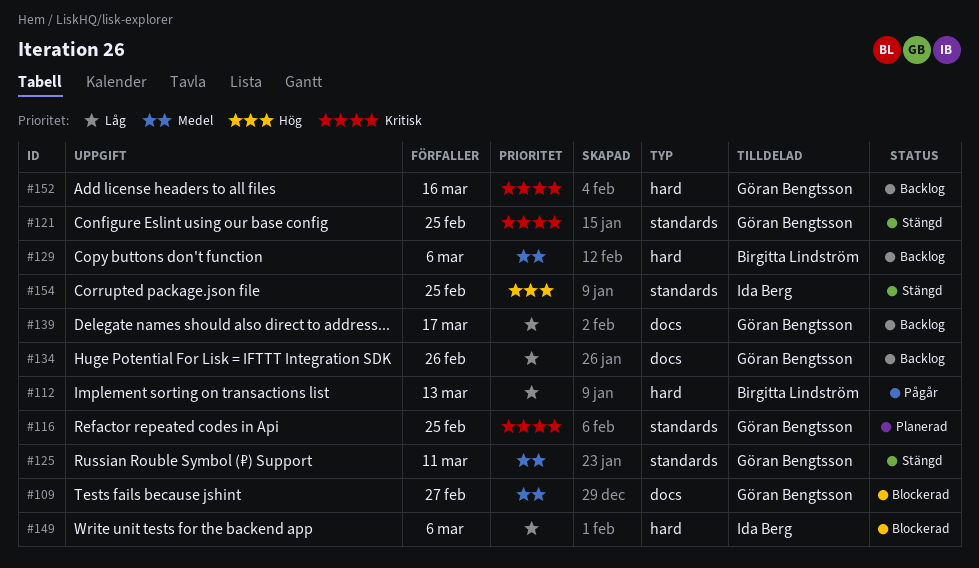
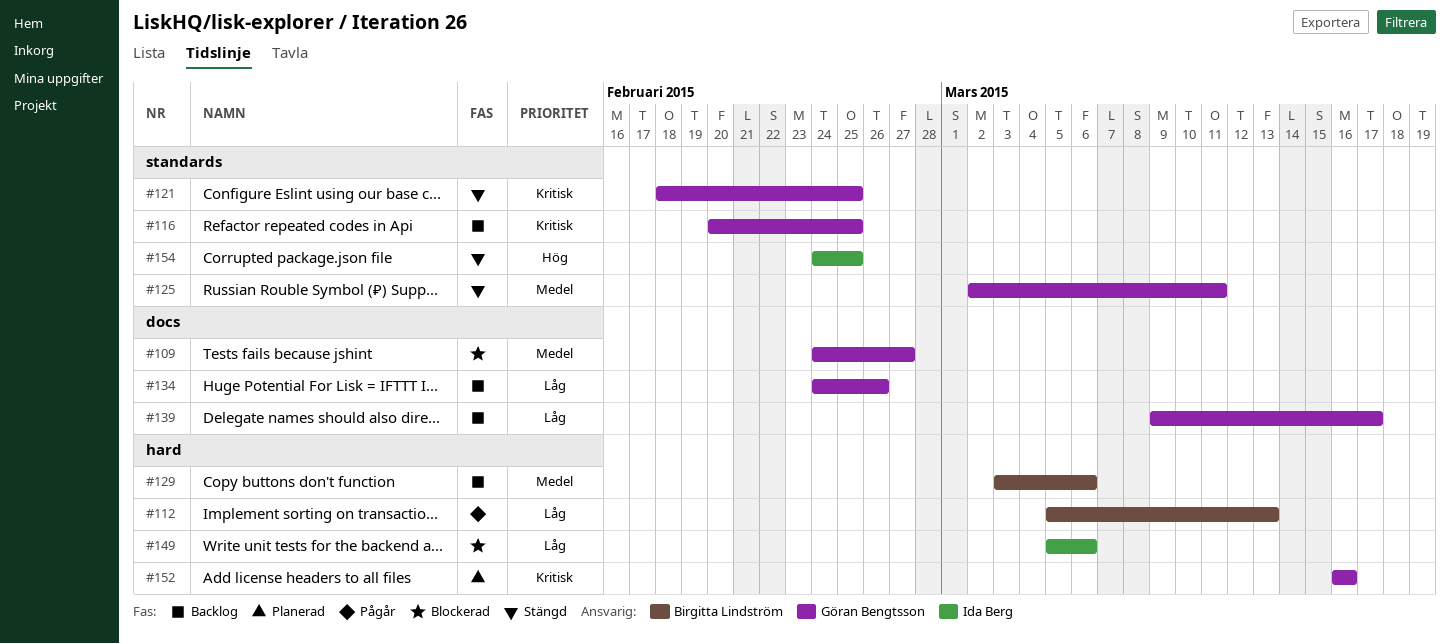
#116, status: Planerad -> Backlog
#152, status: Backlog -> Planerad

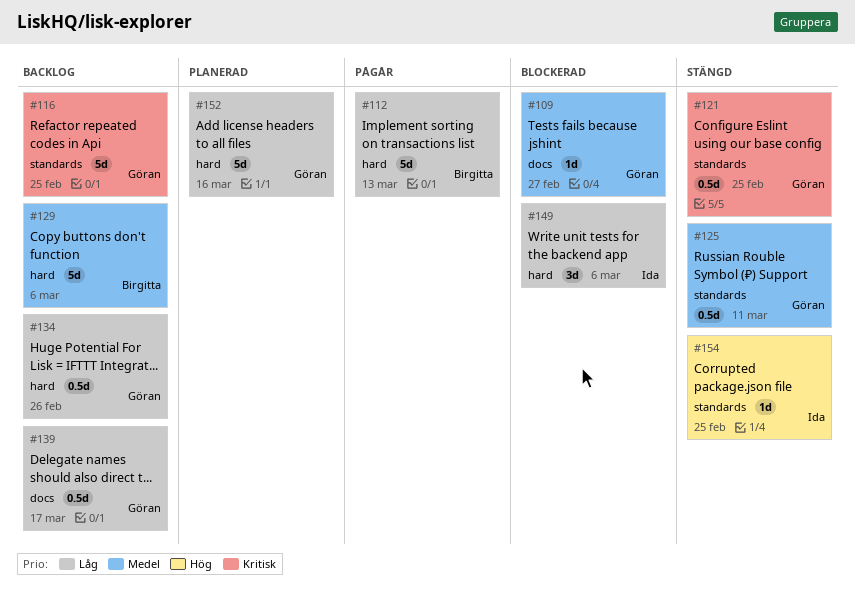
#134, label: docs -> hard
#152, priority: Kritisk -> Låg

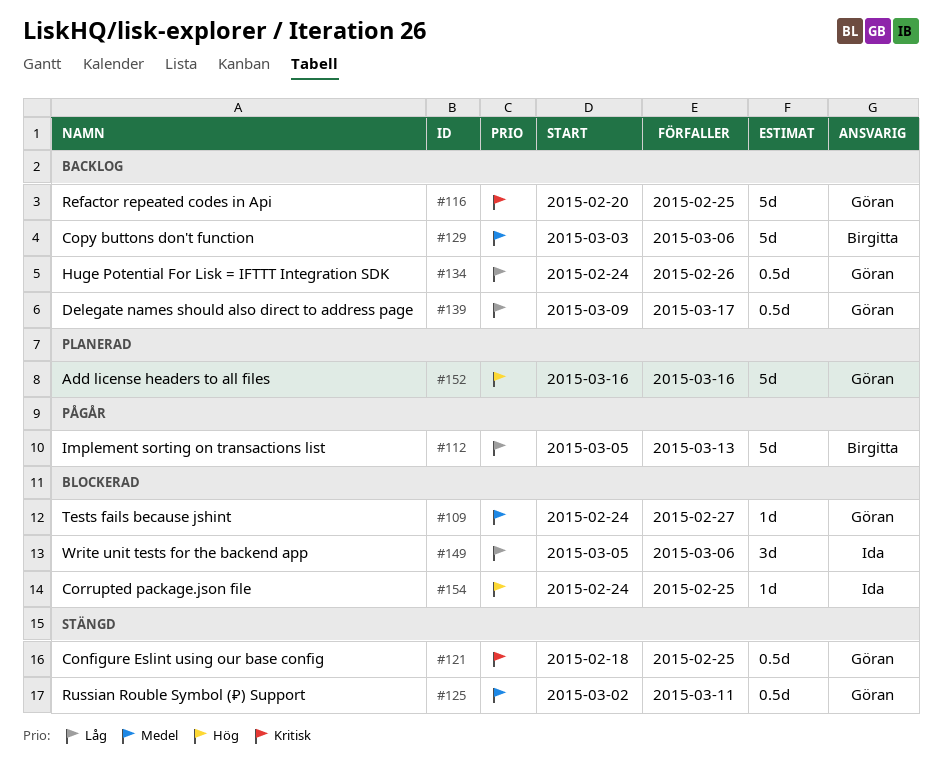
#152, priority: Låg -> Hög
#154, status: Stängd -> Blockerad

